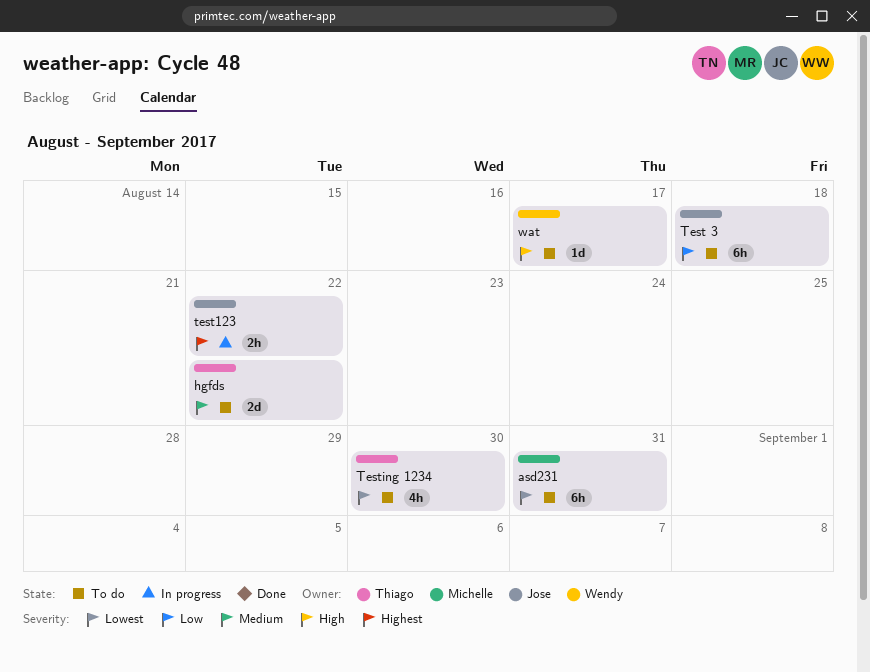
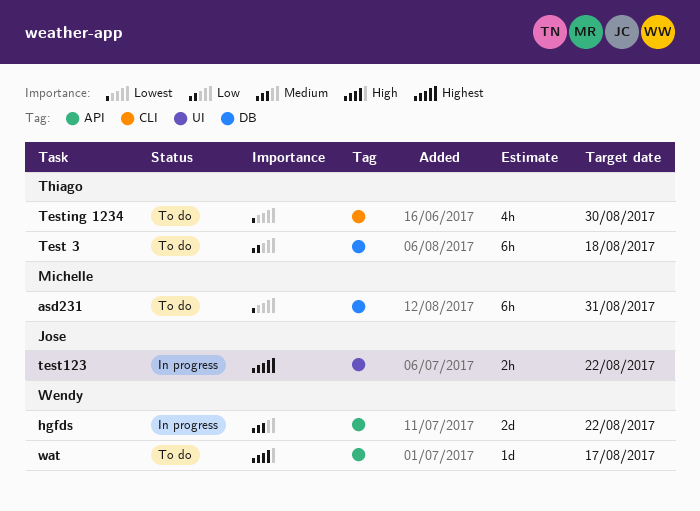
hgfds, status: To do -> In progress
hgfds, owner: Thiago -> Wendy
Test 3, owner: Jose -> Thiago

